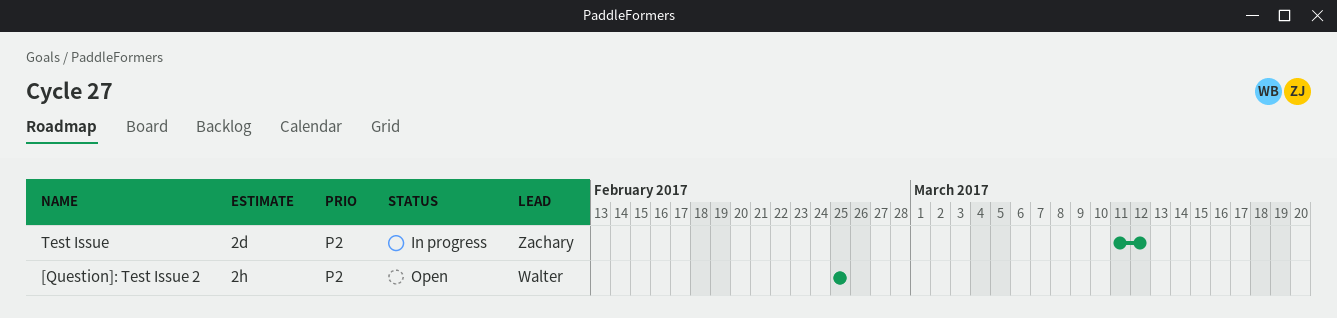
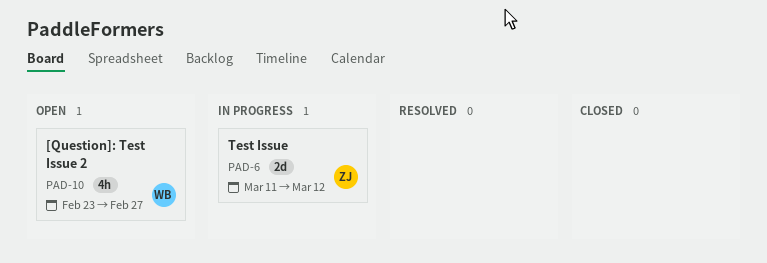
[Question]: Test Issue 2, estimate: 2h -> 4h
[Question]: Test Issue 2, start: Feb 25 -> Feb 23
[Question]: Test Issue 2, due: Feb 25 -> Feb 27

